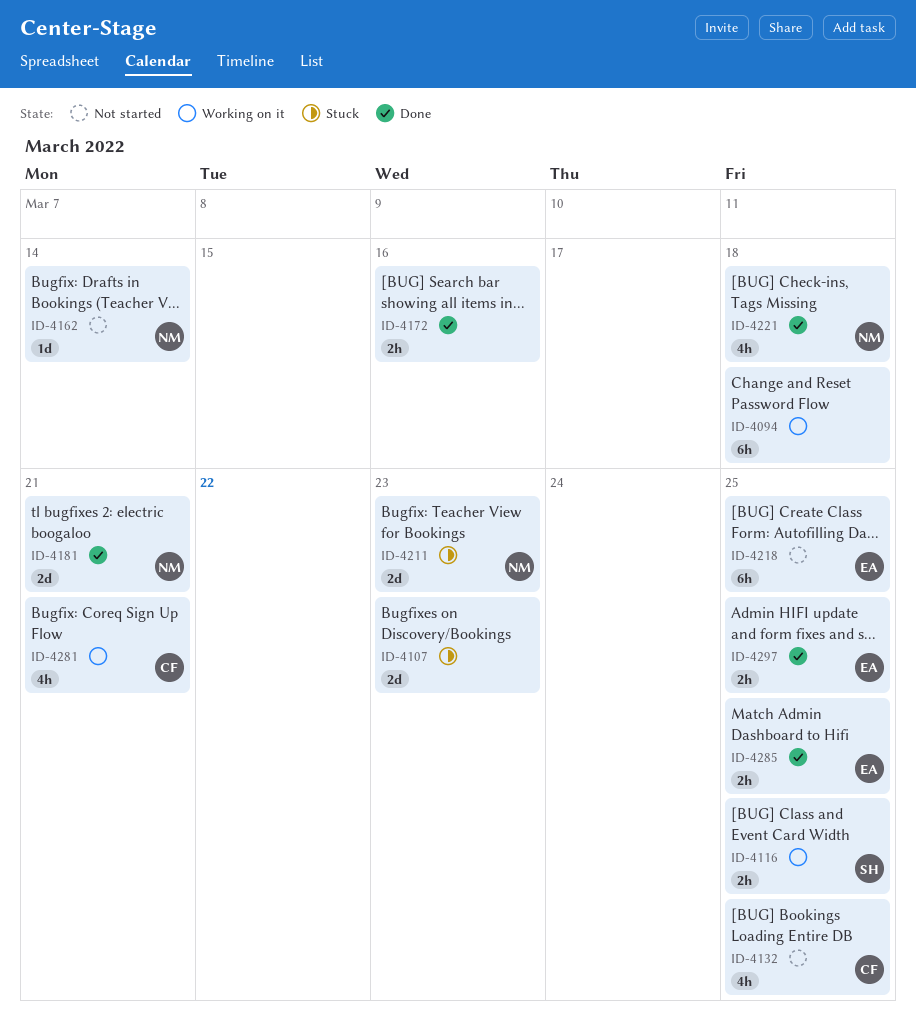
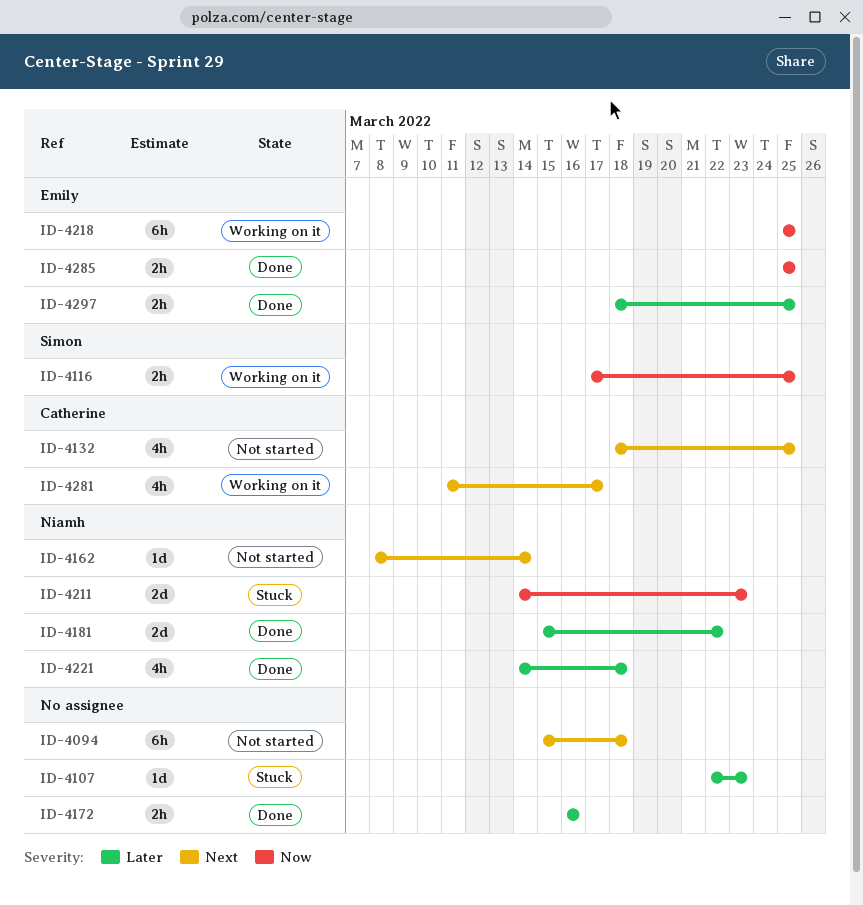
ID-4094, status: Working on it -> Not started
ID-4107, estimate: 2d -> 1d
ID-4181, due: Mar 21 -> Mar 22
ID-4218, status: Not started -> Working on it
ID-4281, due: Mar 21 -> Mar 17

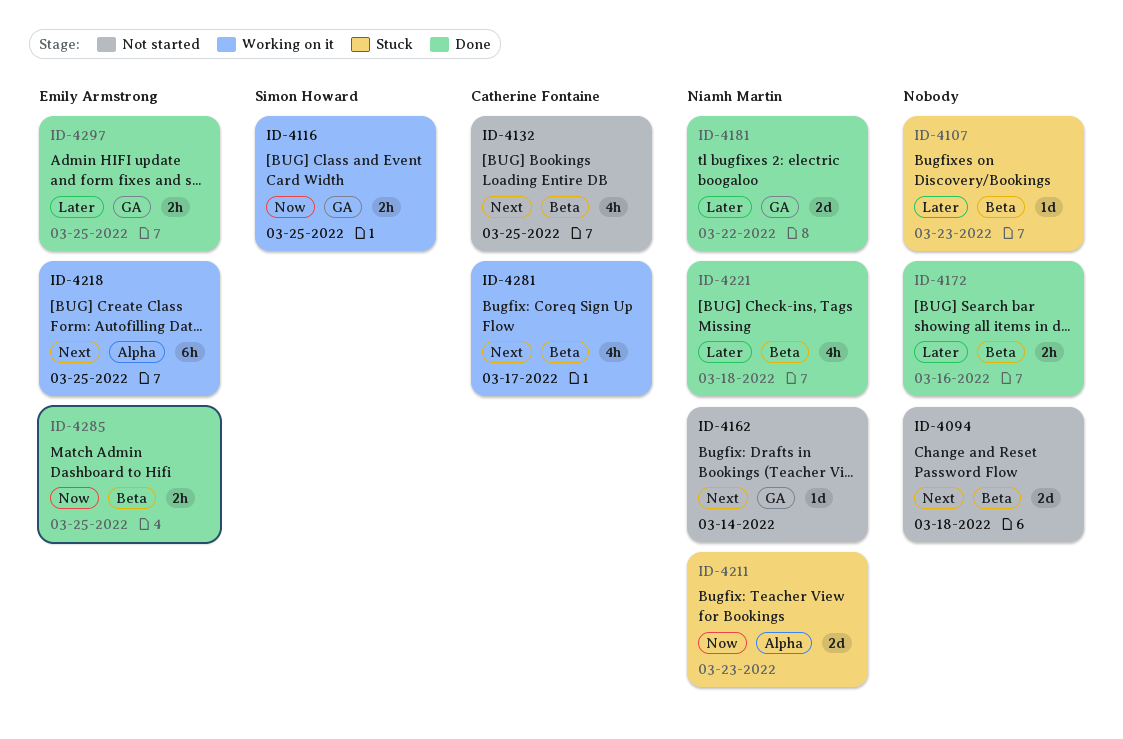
ID-4094, estimate: 6h -> 2d
ID-4218, priority: Now -> Next

